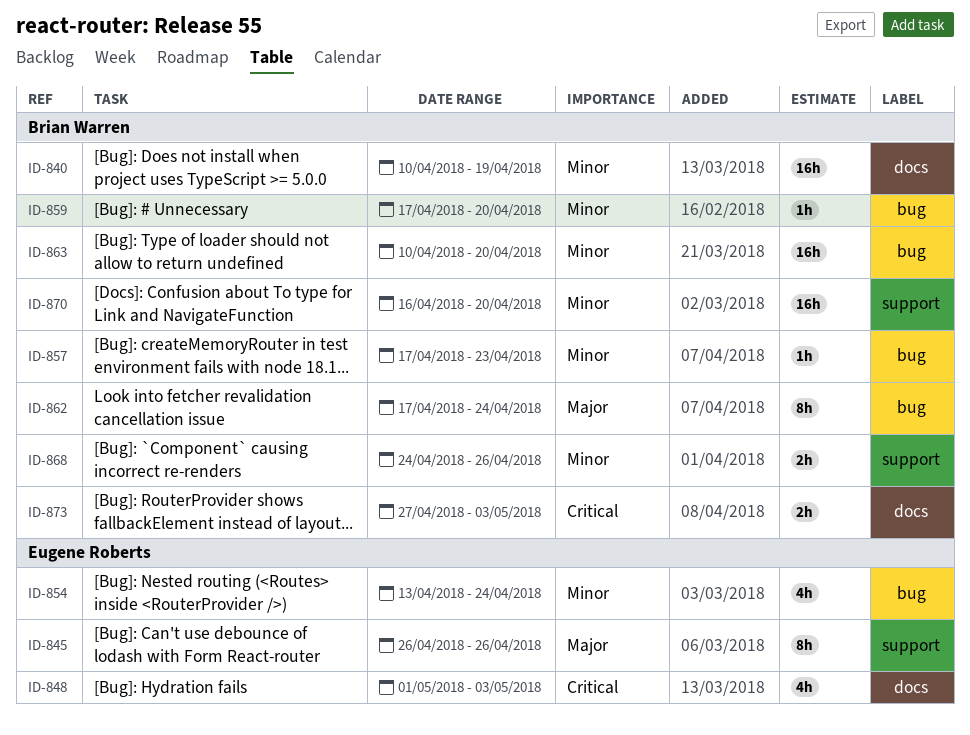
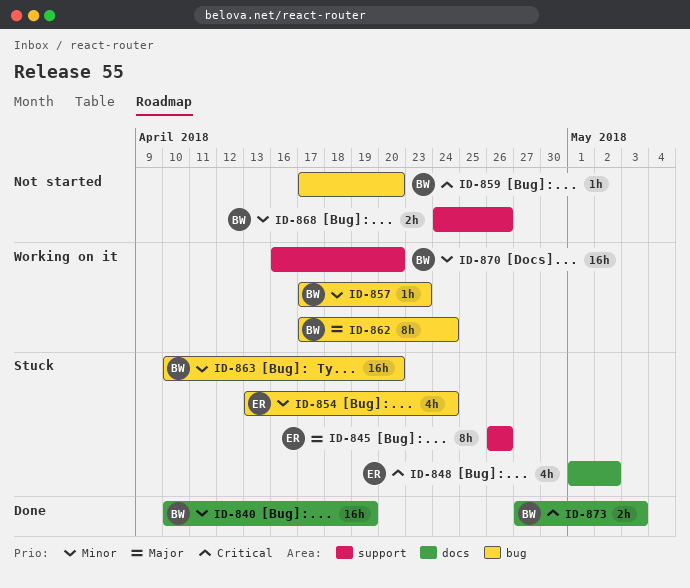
ID-848, due: May 3 -> May 2
ID-859, priority: Minor -> Critical

